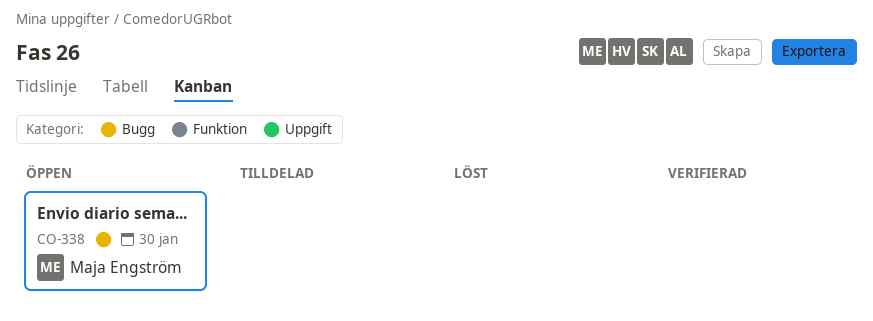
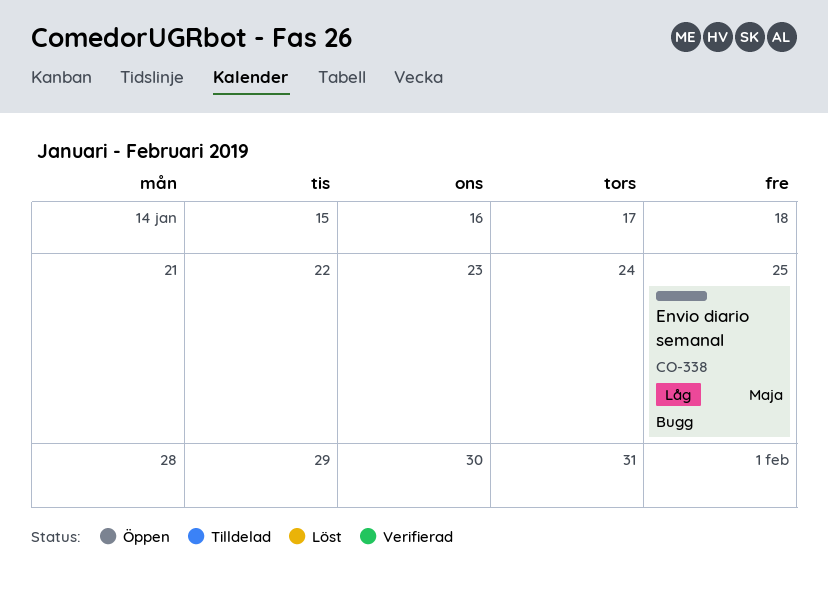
CO-338, due: Jan 30 -> Jan 25

